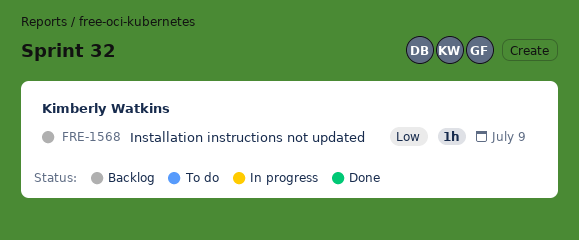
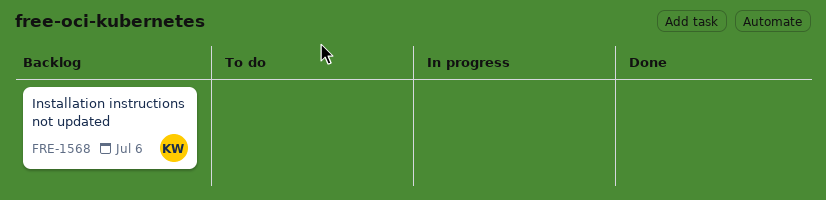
FRE-1568, due: Jul 9 -> Jul 6

